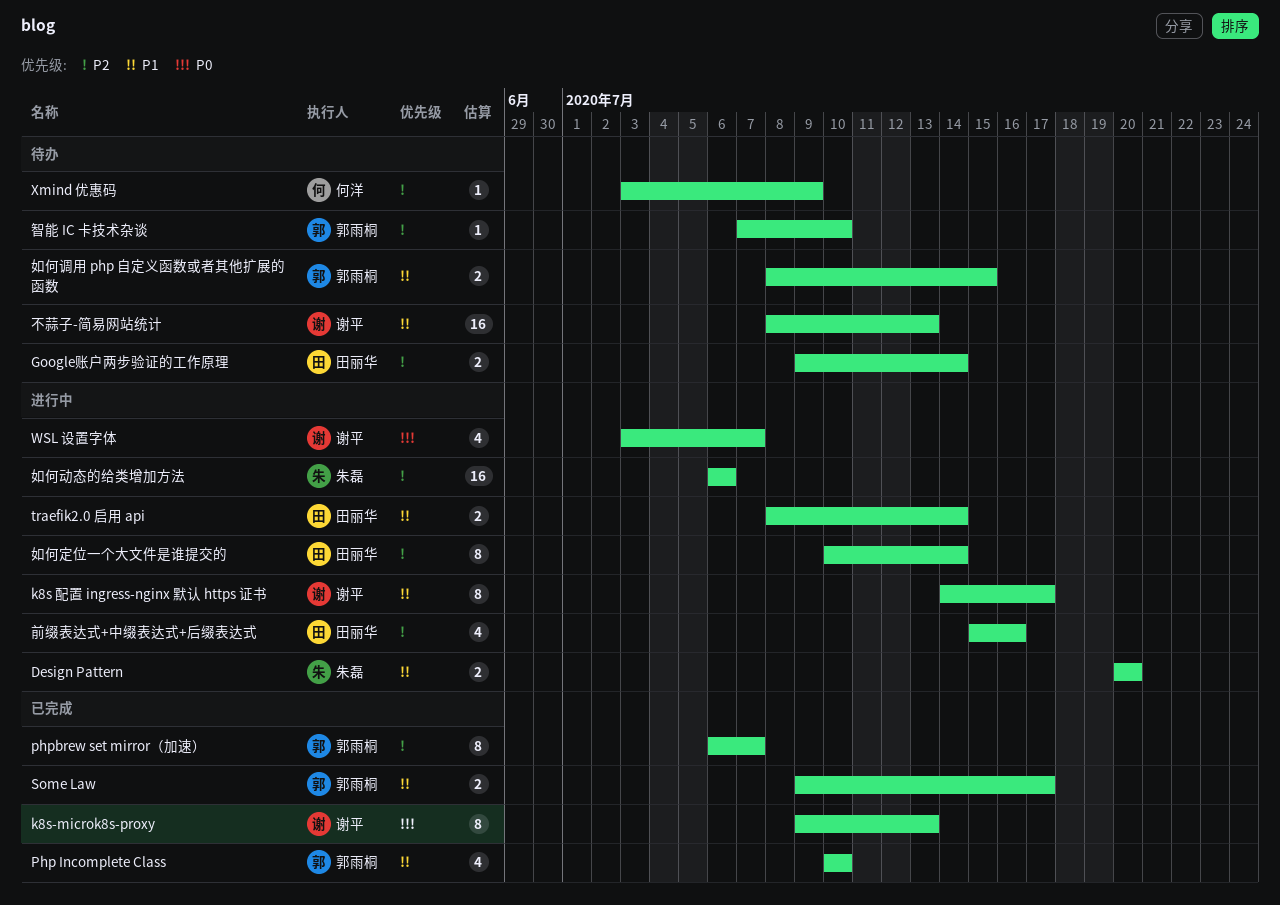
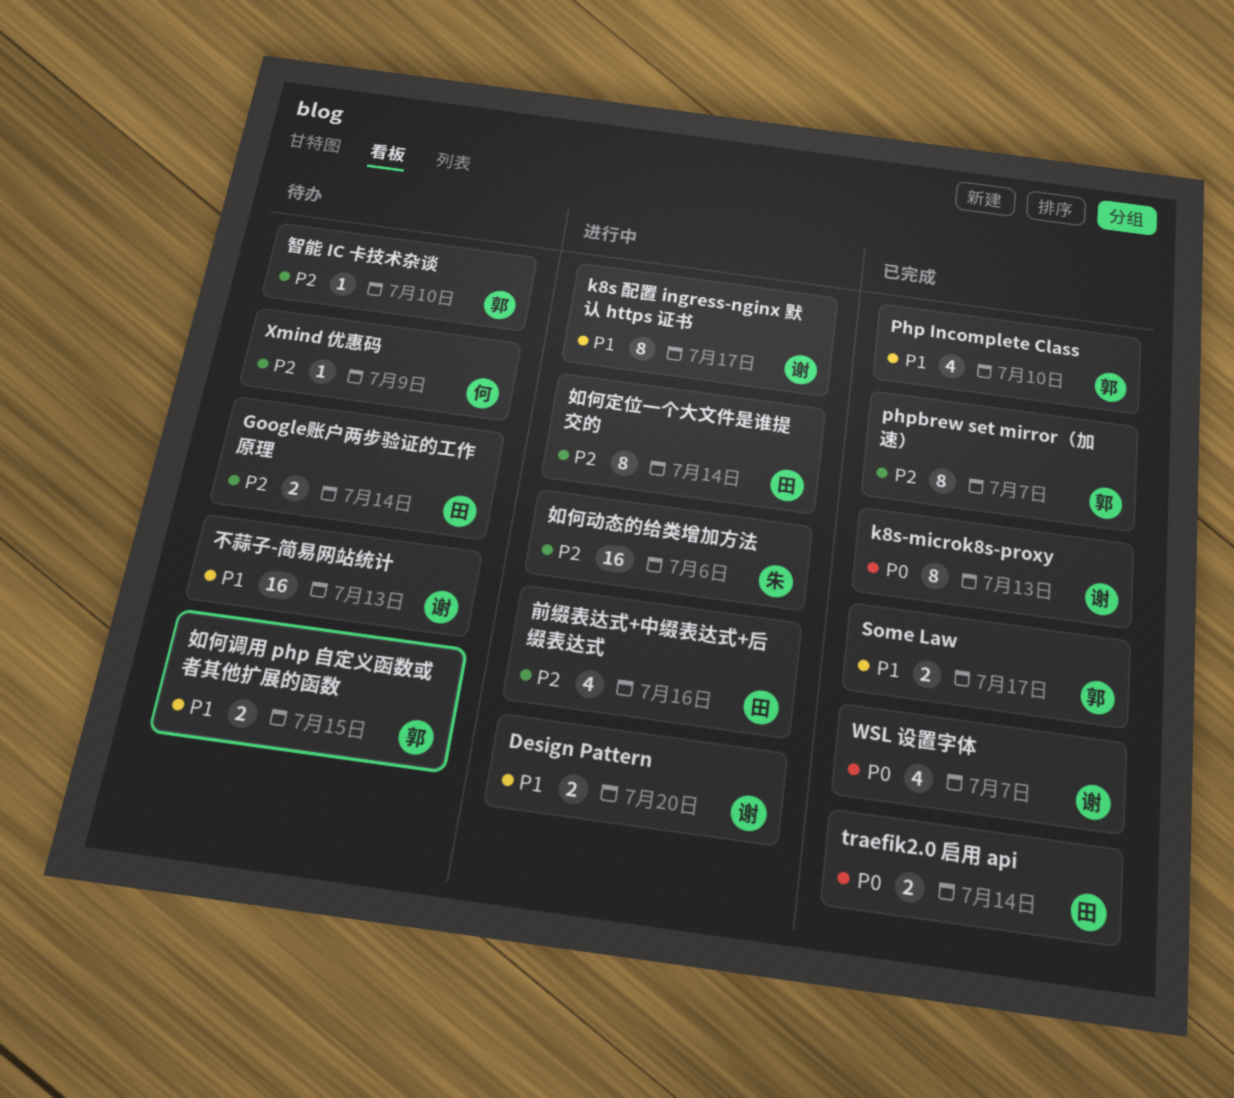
Design Pattern, owner: 朱磊 -> 谢平
traefik2.0 启用 api, status: 进行中 -> 已完成
traefik2.0 启用 api, priority: P1 -> P0
WSL 设置字体, status: 进行中 -> 已完成

